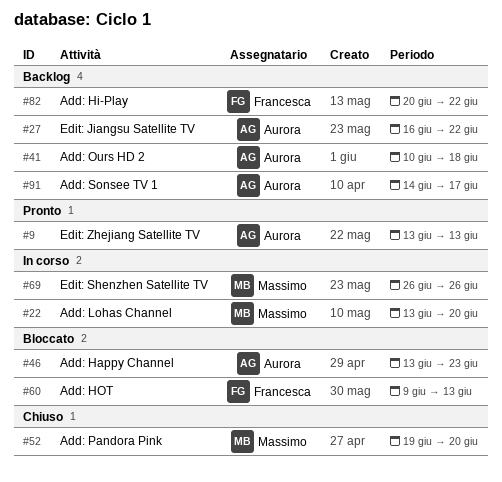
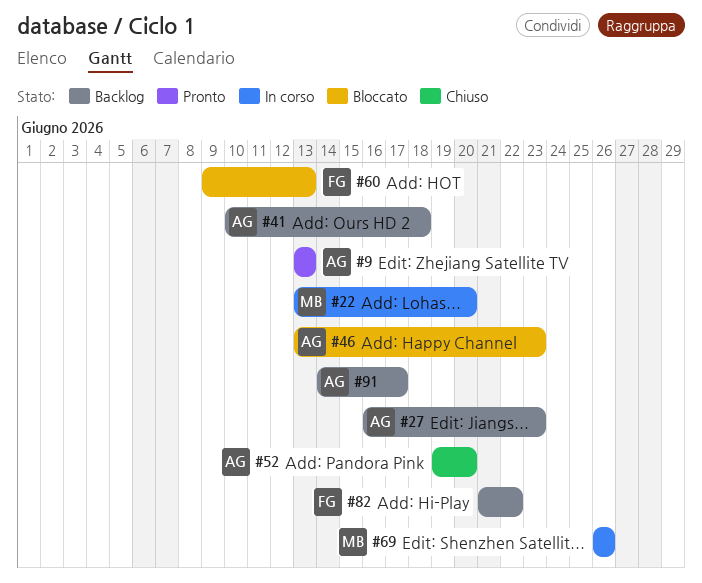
#27, due: Jun 22 -> Jun 23
#52, owner: Massimo -> Aurora
#82, start: Jun 20 -> Jun 21

